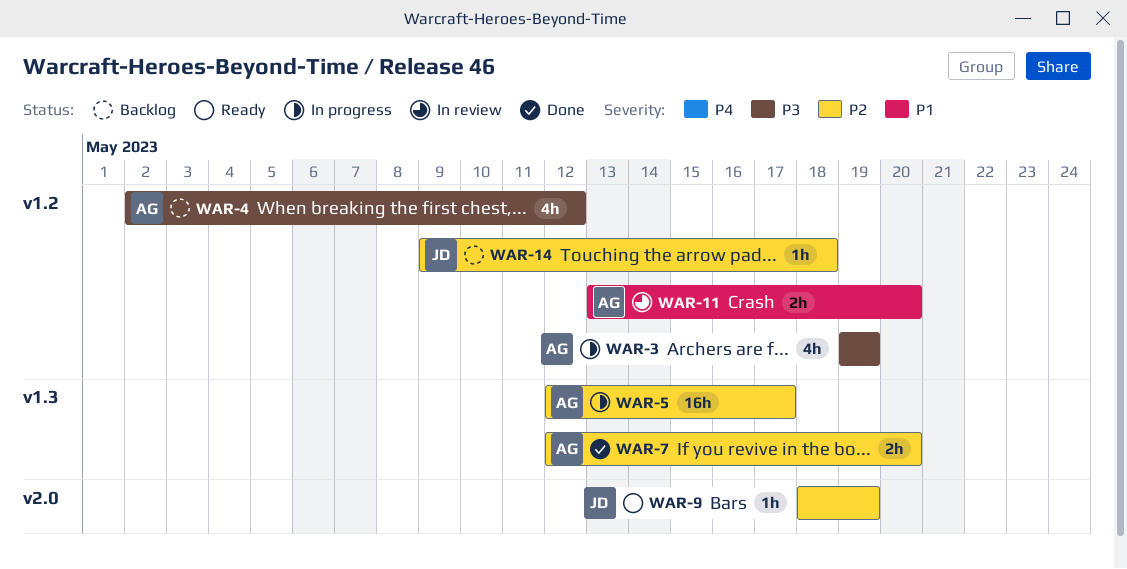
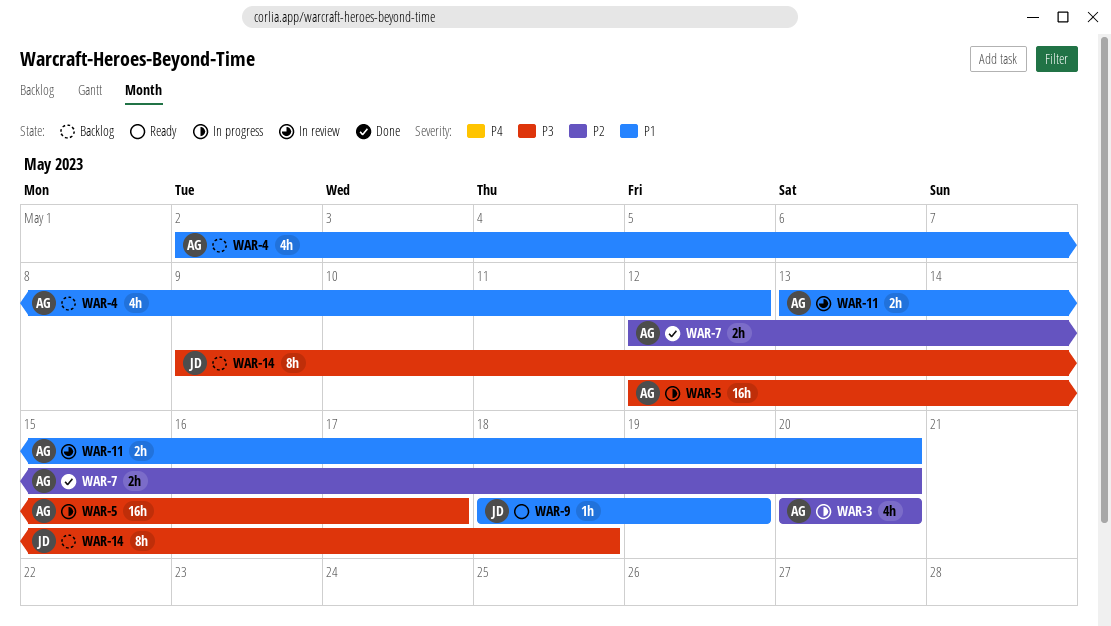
WAR-3, priority: P3 -> P2
WAR-3, start: May 19 -> May 20
WAR-3, due: May 19 -> May 20
WAR-4, priority: P3 -> P1
WAR-5, priority: P2 -> P3
WAR-9, priority: P2 -> P1
WAR-14, priority: P2 -> P3
WAR-14, estimate: 1h -> 8h

